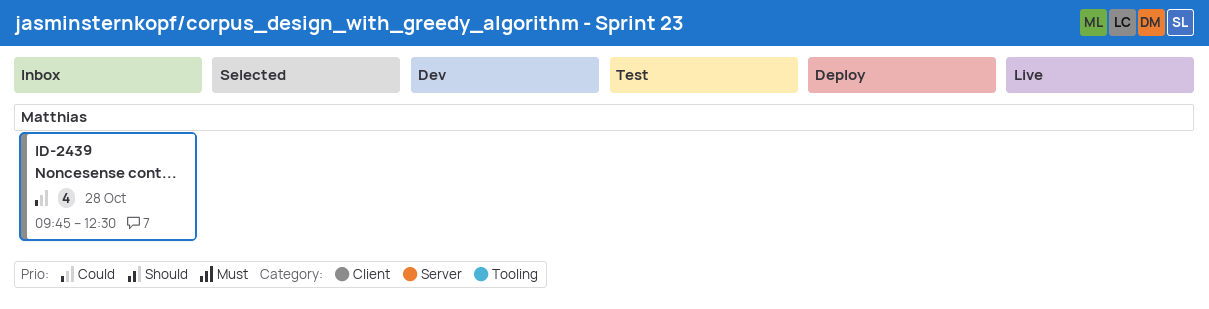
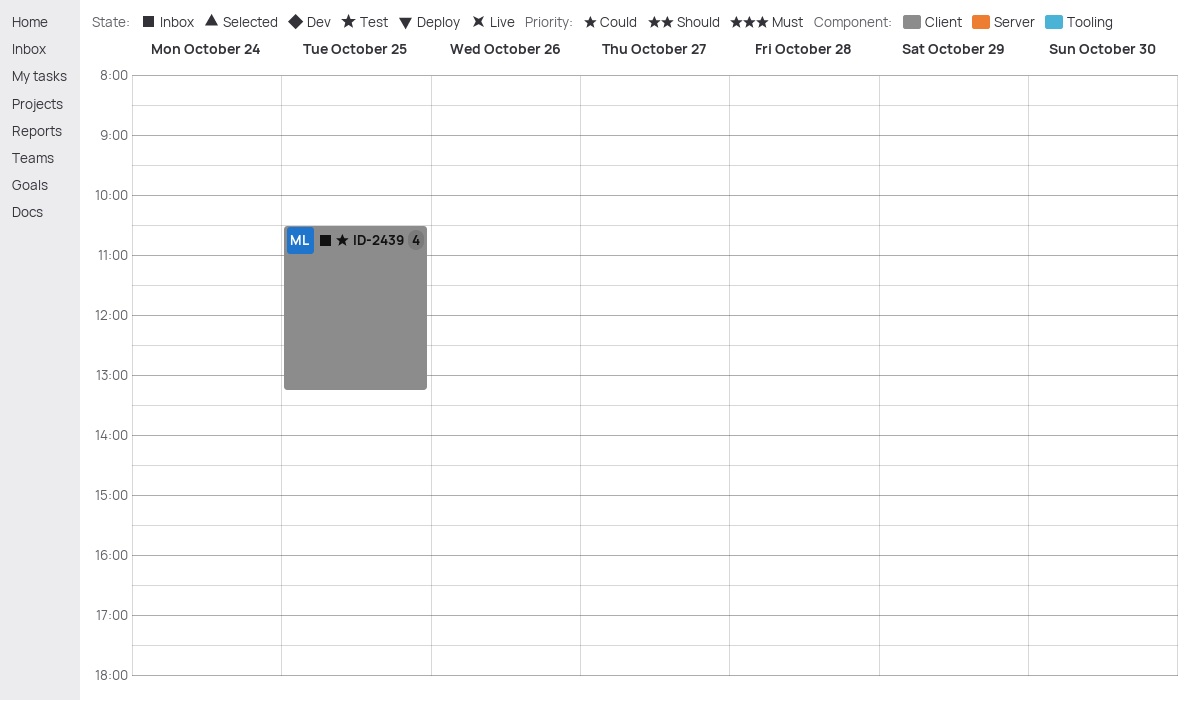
ID-2439, day: Oct 28 -> Oct 25
ID-2439, begins: 09:45 -> 10:30
ID-2439, ends: 12:30 -> 13:15

